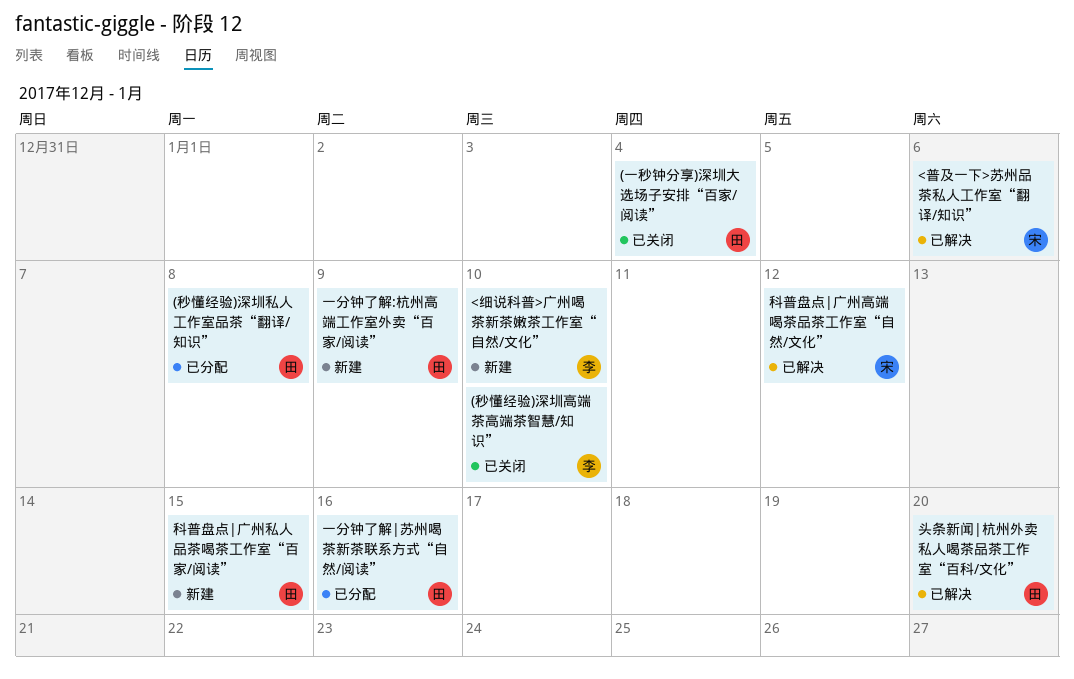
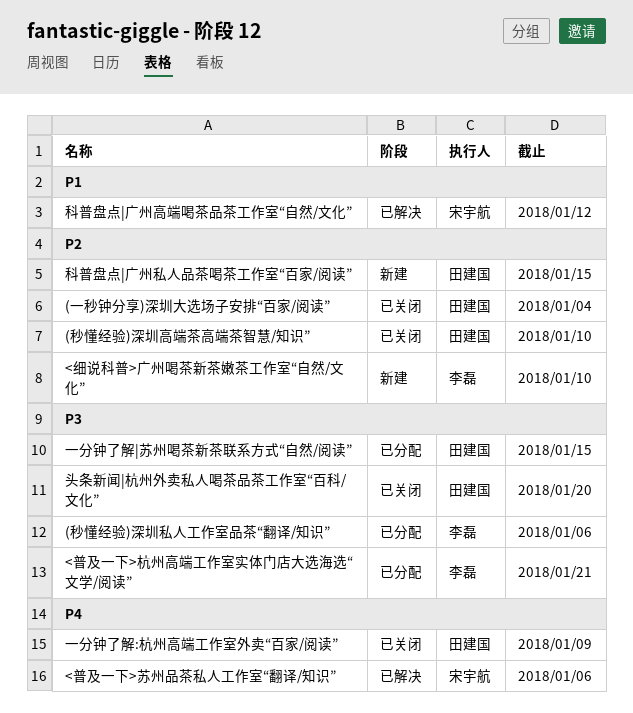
(秒懂经验)深圳私人工作室品茶“翻译/知识”, owner: 田建国 -> 李磊
(秒懂经验)深圳私人工作室品茶“翻译/知识”, due: Jan 8 -> Jan 6
(秒懂经验)深圳高端茶高端茶智慧/知识”, owner: 李磊 -> 田建国
<普及一下>杭州高端工作室实体门店大选海选“文学/阅读”: none -> present
一分钟了解:杭州高端工作室外卖“百家/阅读”, status: 新建 -> 已关闭
一分钟了解|苏州喝茶新茶联系方式“自然/阅读”, due: Jan 16 -> Jan 15
头条新闻|杭州外卖私人喝茶品茶工作室“百科/文化”, status: 已解决 -> 已关闭

